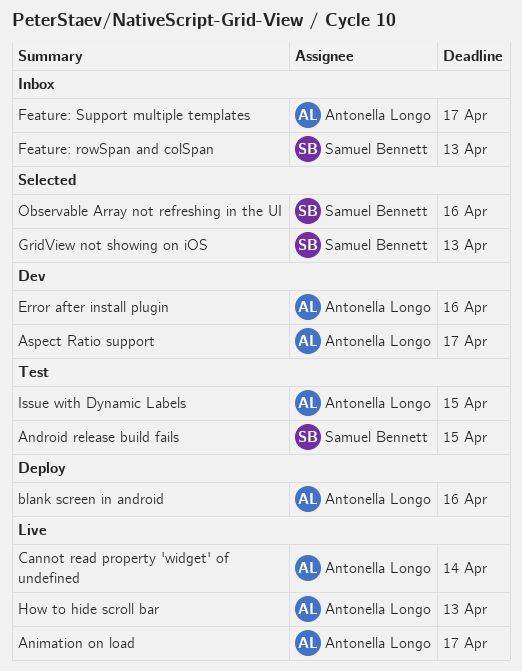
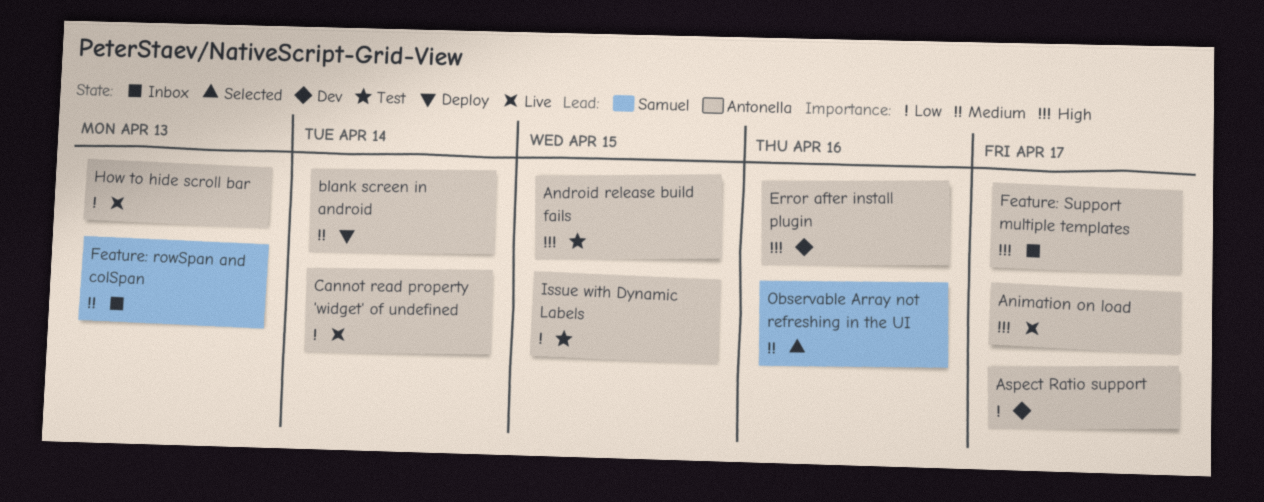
Android release build fails, owner: Samuel Bennett -> Antonella Longo
blank screen in android, due: Apr 16 -> Apr 14
GridView not showing on iOS: present -> none

